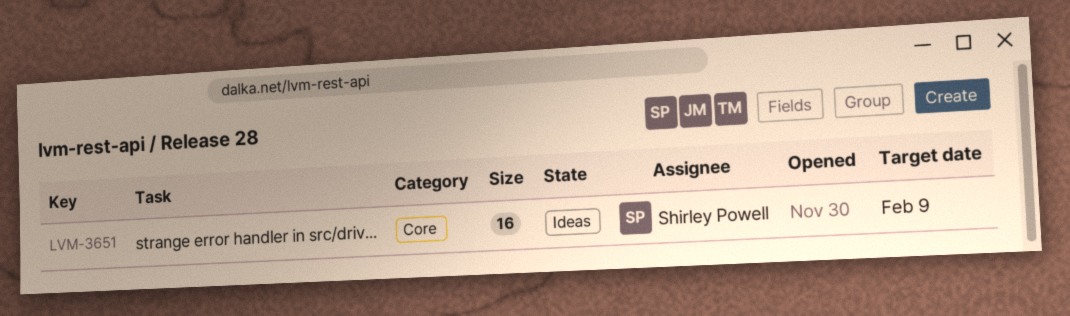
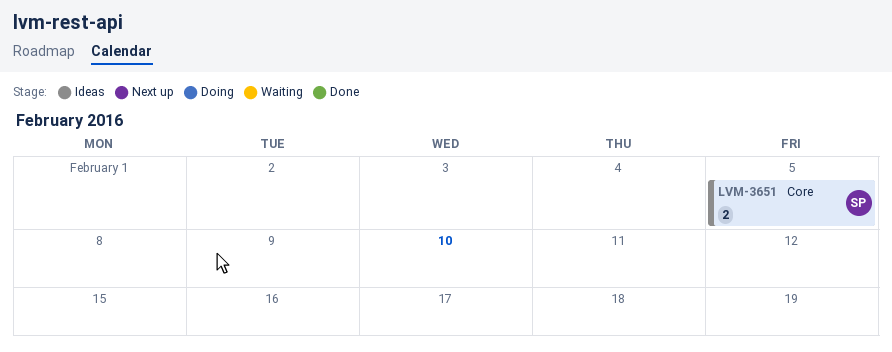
LVM-3651, estimate: 16 -> 2
LVM-3651, due: Feb 9 -> Feb 5

